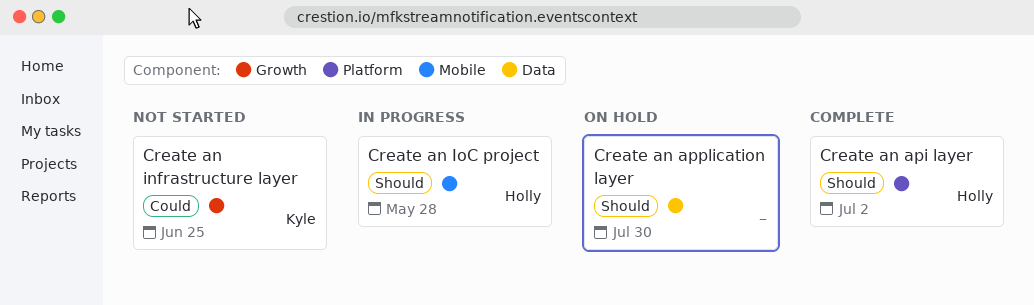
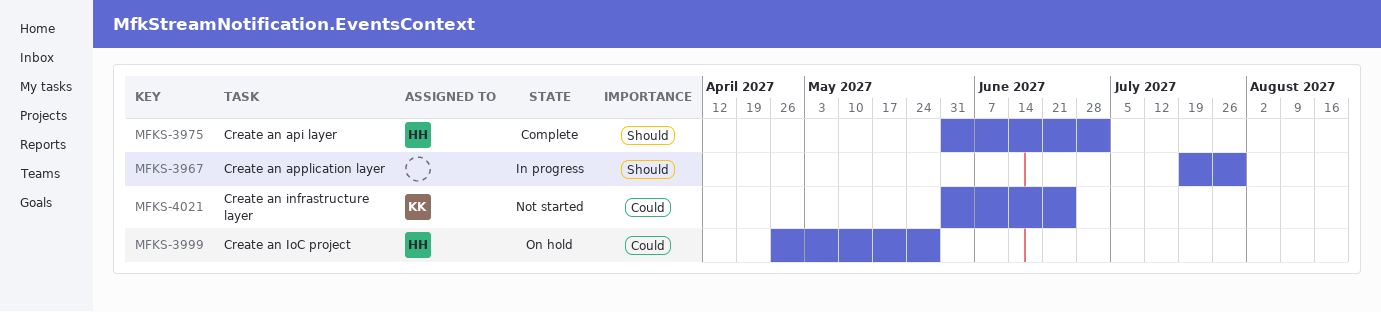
Create an application layer, status: On hold -> In progress
Create an IoC project, status: In progress -> On hold
Create an IoC project, priority: Should -> Could

